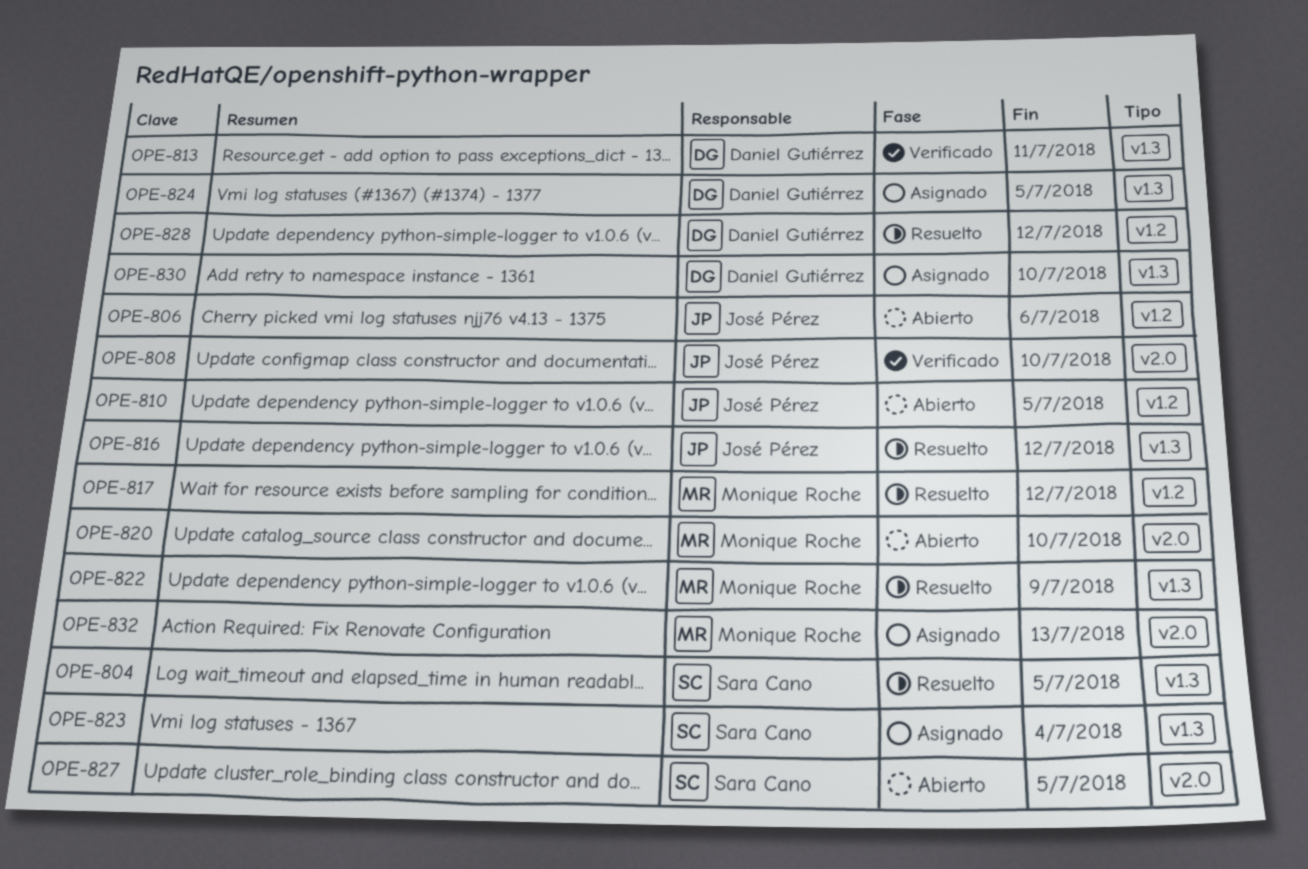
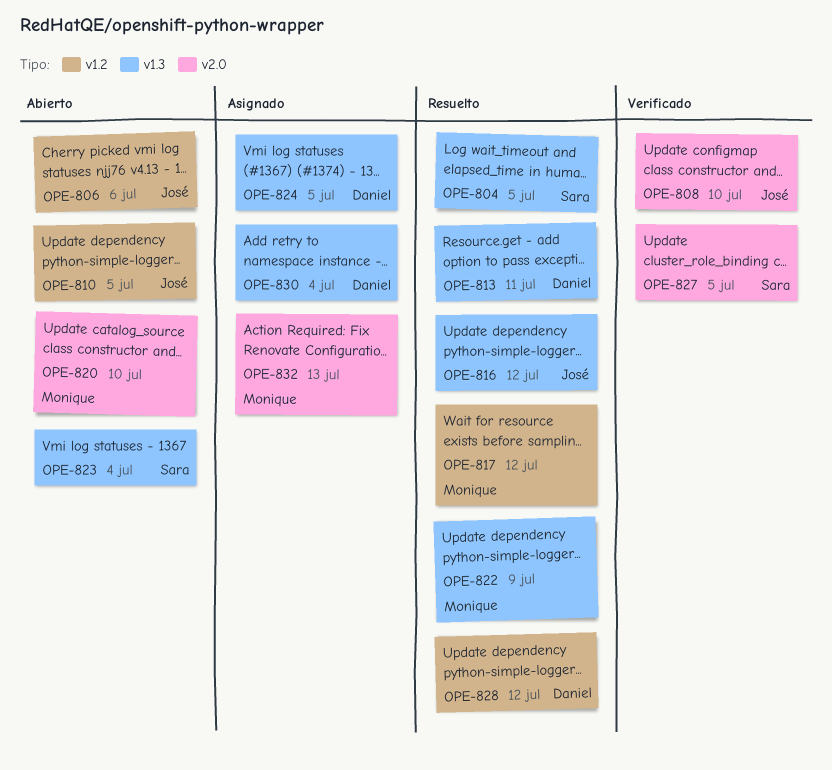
OPE-813, status: Verificado -> Resuelto
OPE-823, status: Asignado -> Abierto
OPE-827, status: Abierto -> Verificado
OPE-830, due: Jul 10 -> Jul 4

